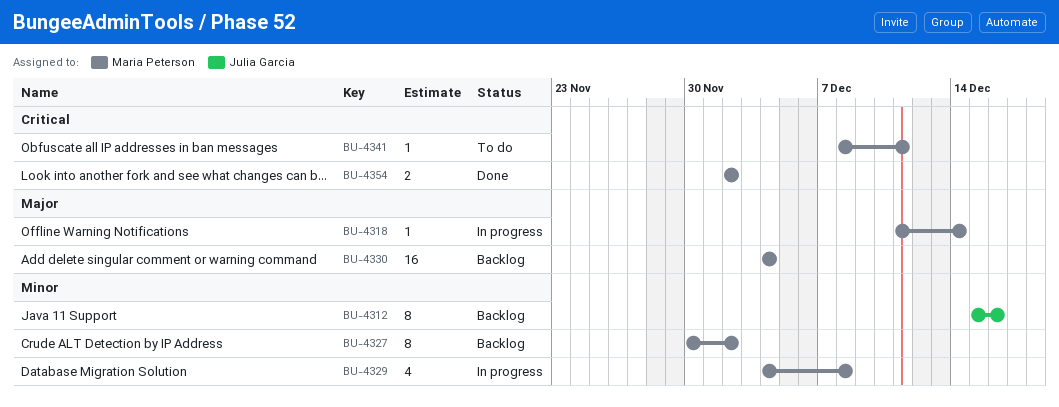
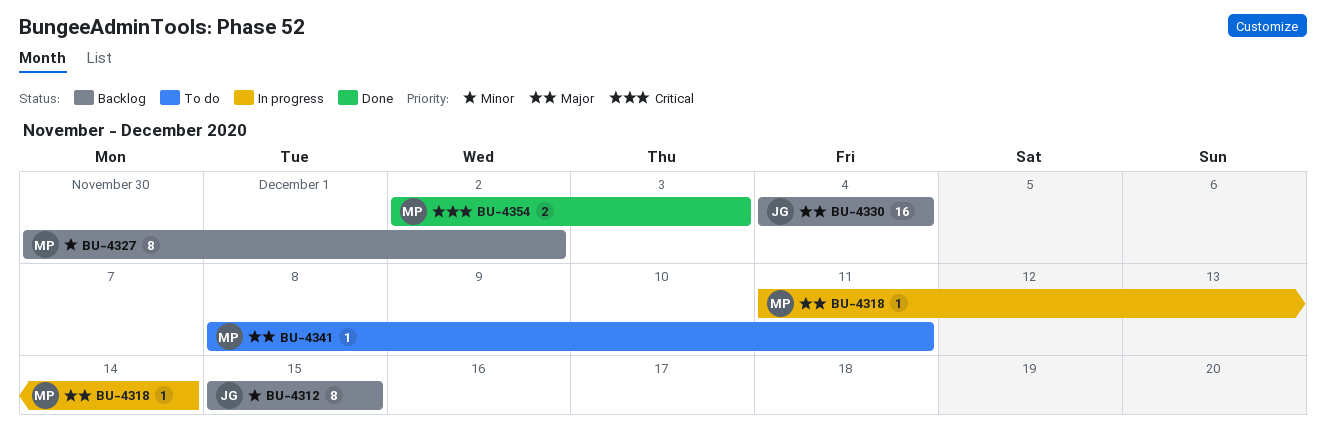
BU-4312, due: Dec 16 -> Dec 15
BU-4329: present -> none
BU-4330, owner: Maria Peterson -> Julia Garcia
BU-4341, priority: Critical -> Major
BU-4354, due: Dec 2 -> Dec 3

